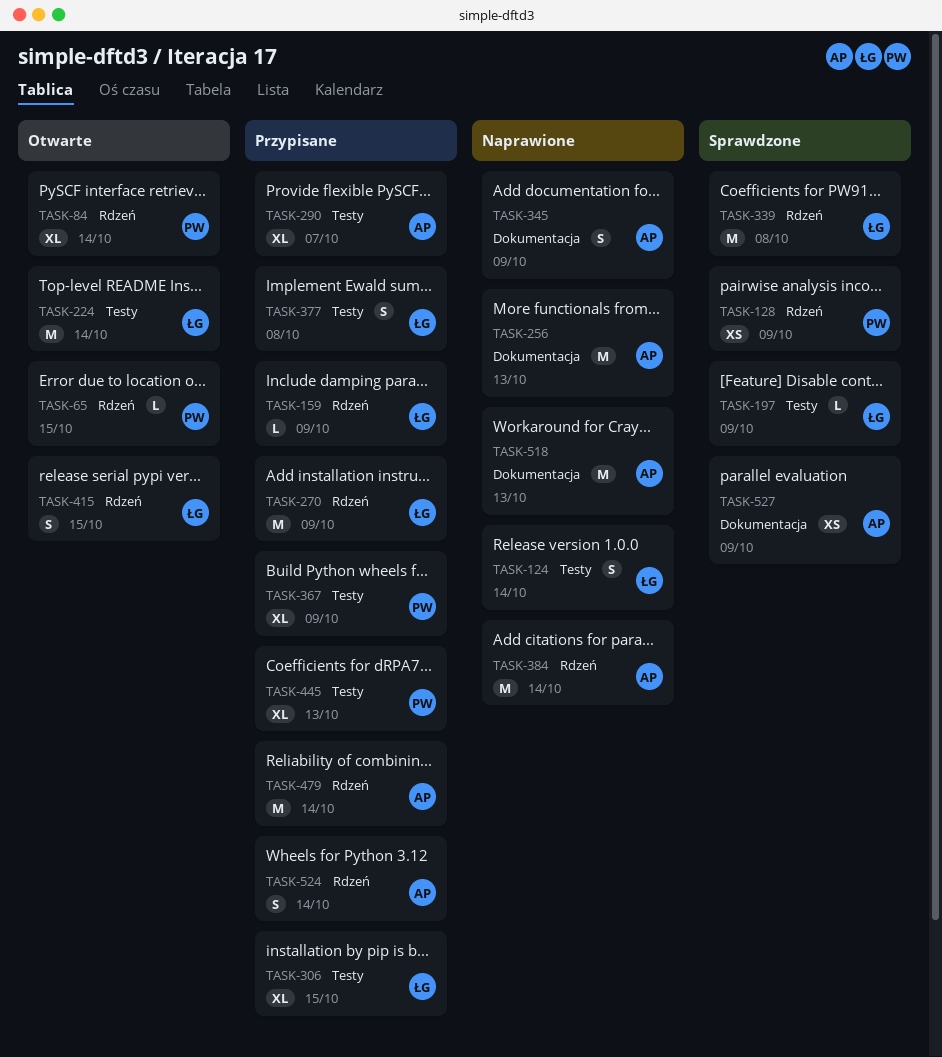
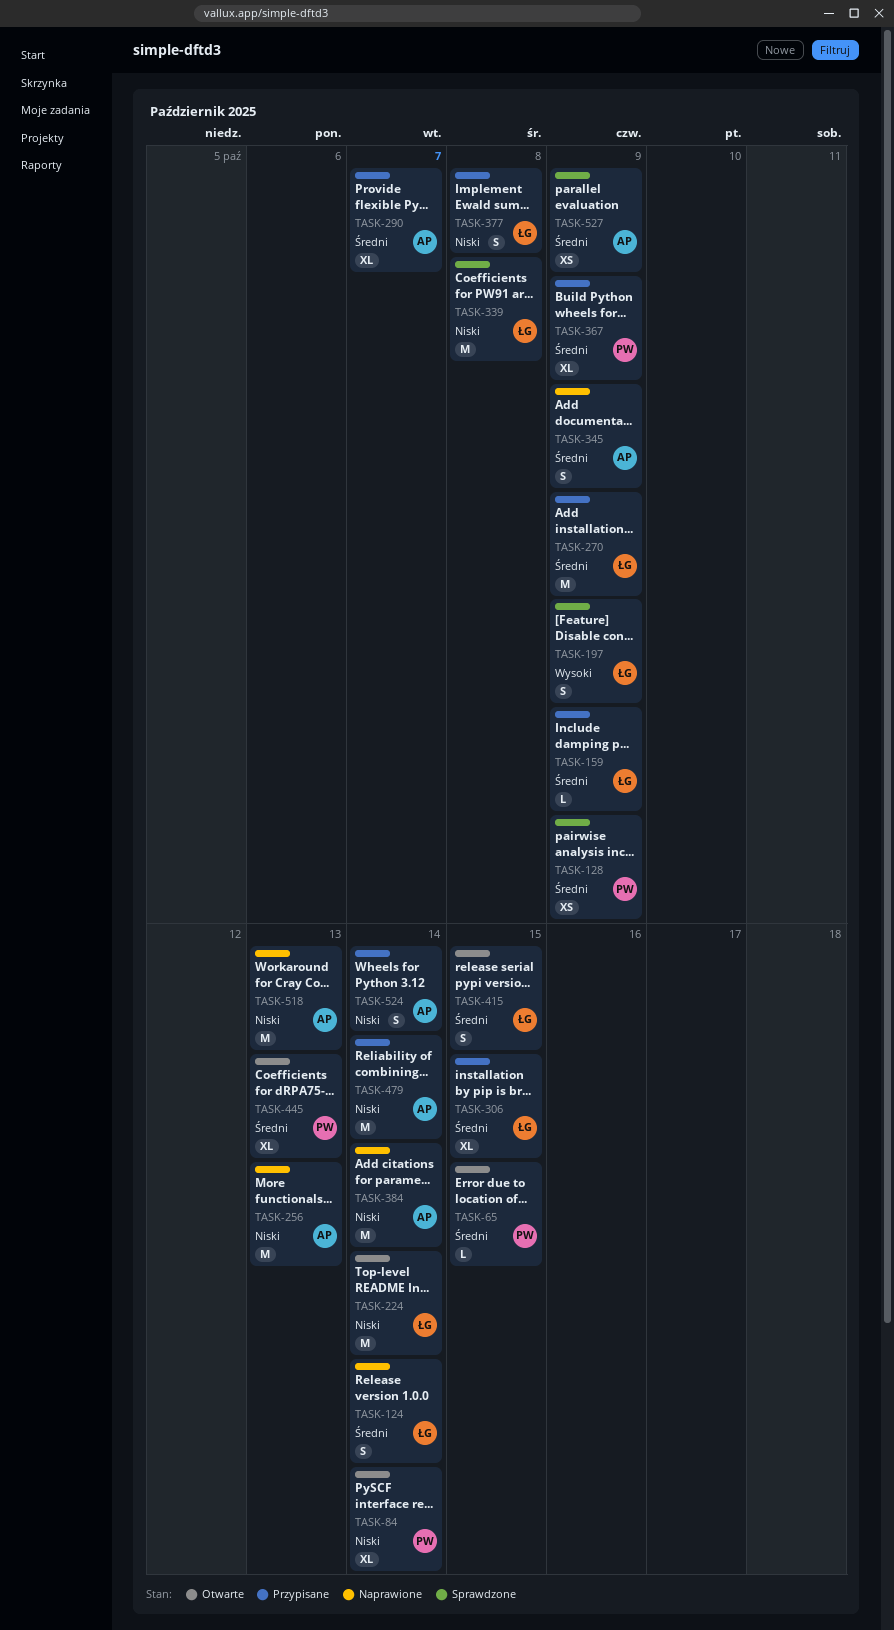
TASK-197, estimate: L -> S
TASK-445, status: Przypisane -> Otwarte

